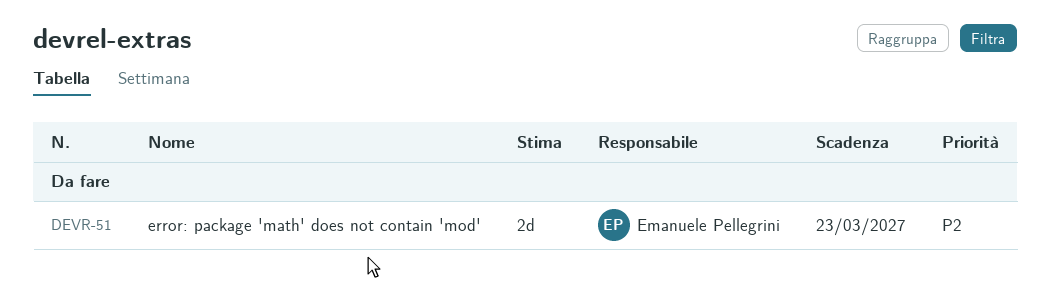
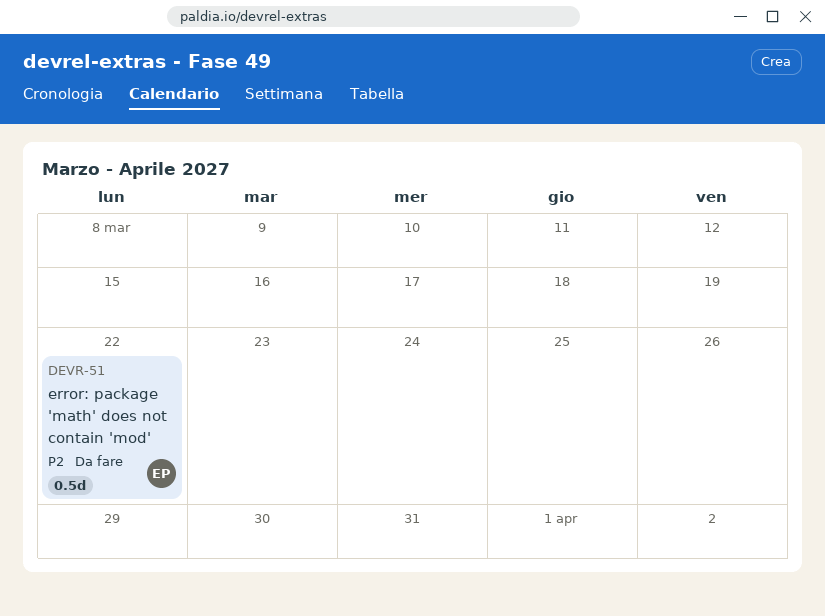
DEVR-51, estimate: 2d -> 0.5d
DEVR-51, due: Mar 23 -> Mar 22

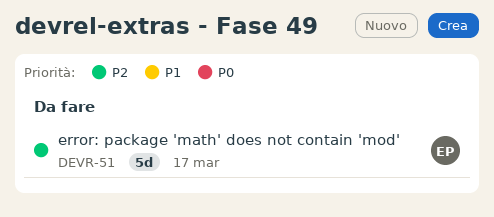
DEVR-51, estimate: 0.5d -> 5d
DEVR-51, due: Mar 22 -> Mar 17

